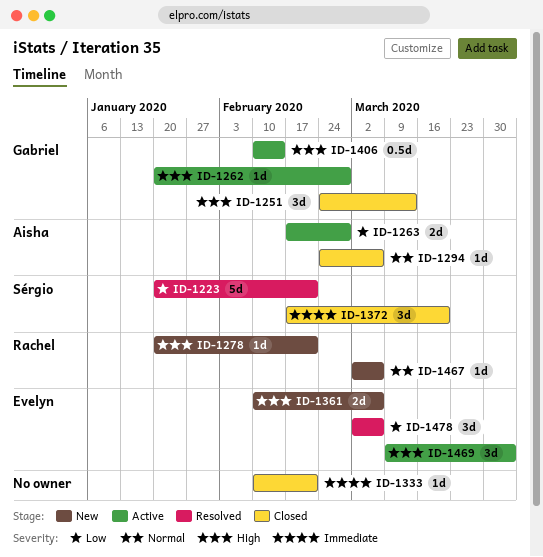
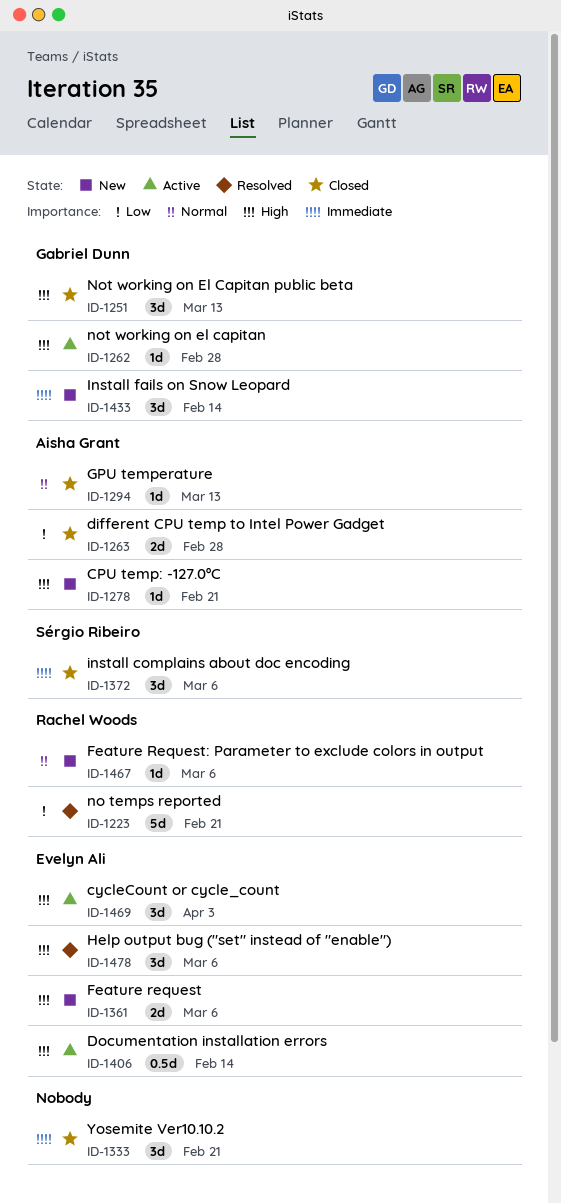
ID-1223, owner: Sérgio Ribeiro -> Rachel Woods
ID-1263, status: Active -> Closed
ID-1278, owner: Rachel Woods -> Aisha Grant
ID-1294, due: Mar 6 -> Mar 13
ID-1333, estimate: 1d -> 3d
ID-1372, due: Mar 20 -> Mar 6
ID-1406, owner: Gabriel Dunn -> Evelyn Ali
ID-1433: none -> present
ID-1478, priority: Low -> High

